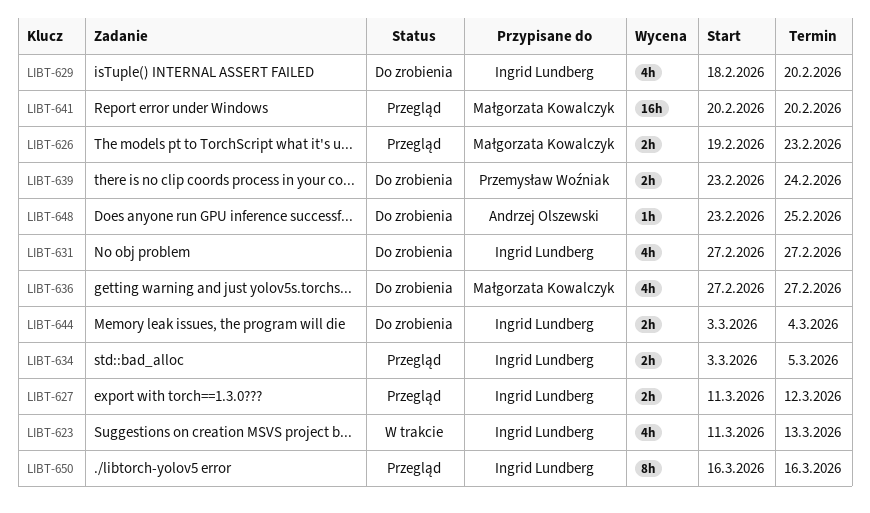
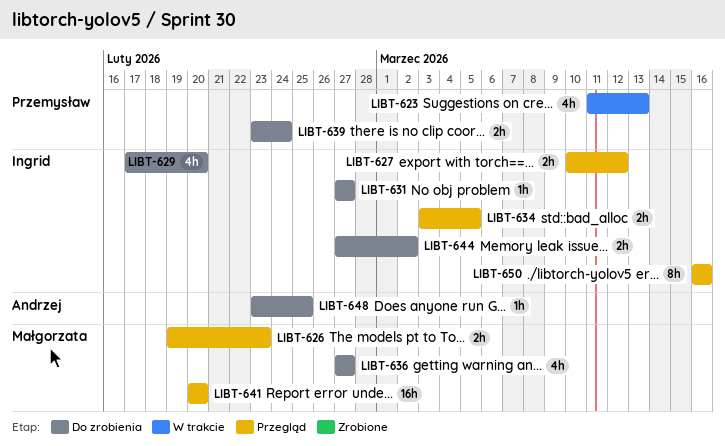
LIBT-623, owner: Ingrid Lundberg -> Przemysław Woźniak
LIBT-627, start: Mar 11 -> Mar 10
LIBT-629, start: Feb 18 -> Feb 17
LIBT-631, estimate: 4h -> 1h
LIBT-644, start: Mar 3 -> Feb 27
LIBT-644, due: Mar 4 -> Mar 2

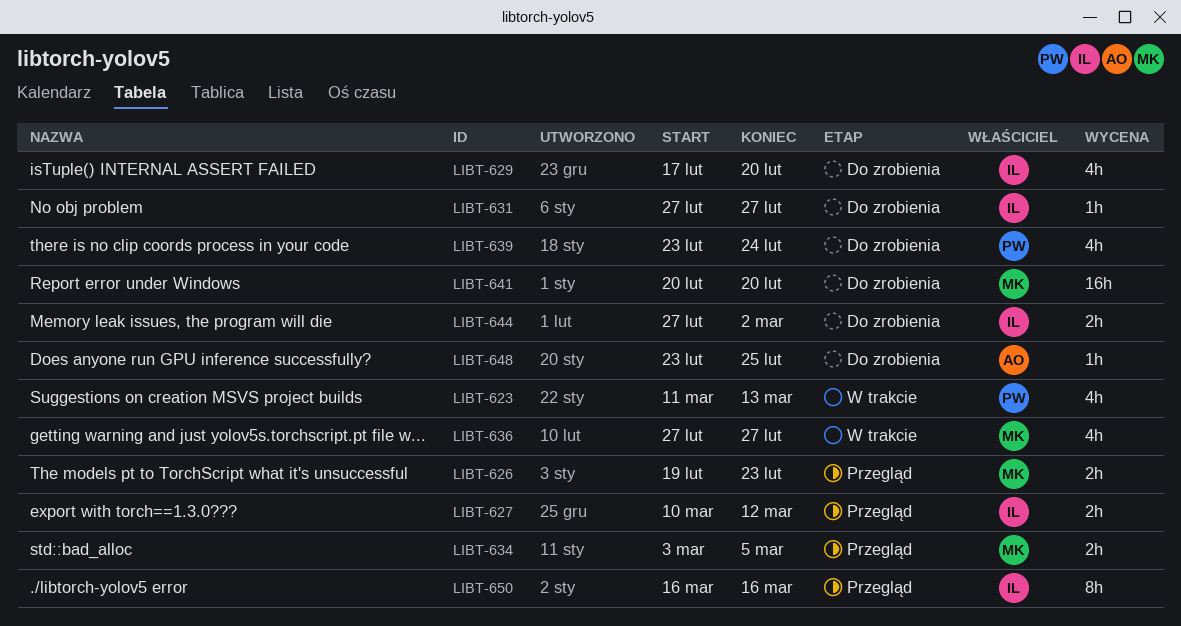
LIBT-634, owner: Ingrid -> Małgorzata
LIBT-636, status: Do zrobienia -> W trakcie
LIBT-639, estimate: 2h -> 4h
LIBT-641, status: Przegląd -> Do zrobienia

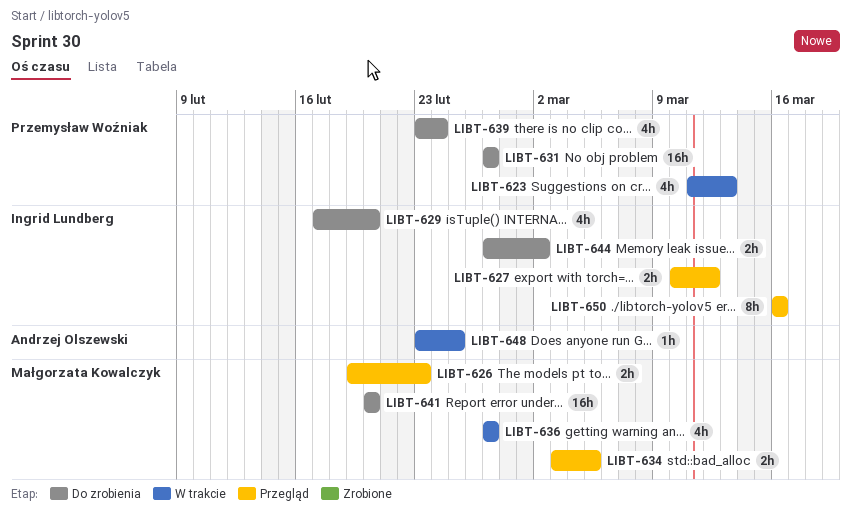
LIBT-631, owner: Ingrid Lundberg -> Przemysław Woźniak
LIBT-631, estimate: 1h -> 16h
LIBT-648, status: Do zrobienia -> W trakcie

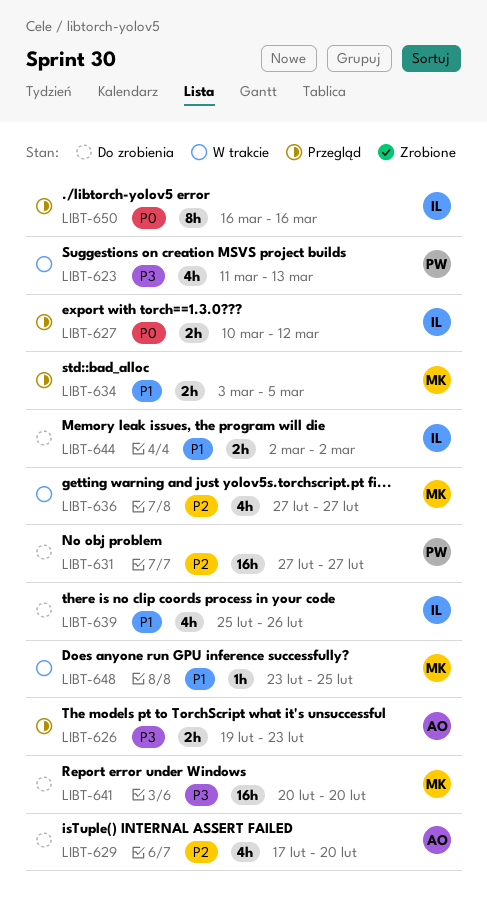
LIBT-626, owner: Małgorzata Kowalczyk -> Andrzej Olszewski
LIBT-629, owner: Ingrid Lundberg -> Andrzej Olszewski
LIBT-639, owner: Przemysław Woźniak -> Ingrid Lundberg
LIBT-639, start: Feb 23 -> Feb 25
LIBT-639, due: Feb 24 -> Feb 26
LIBT-644, start: Feb 27 -> Mar 2
LIBT-648, owner: Andrzej Olszewski -> Małgorzata Kowalczyk

